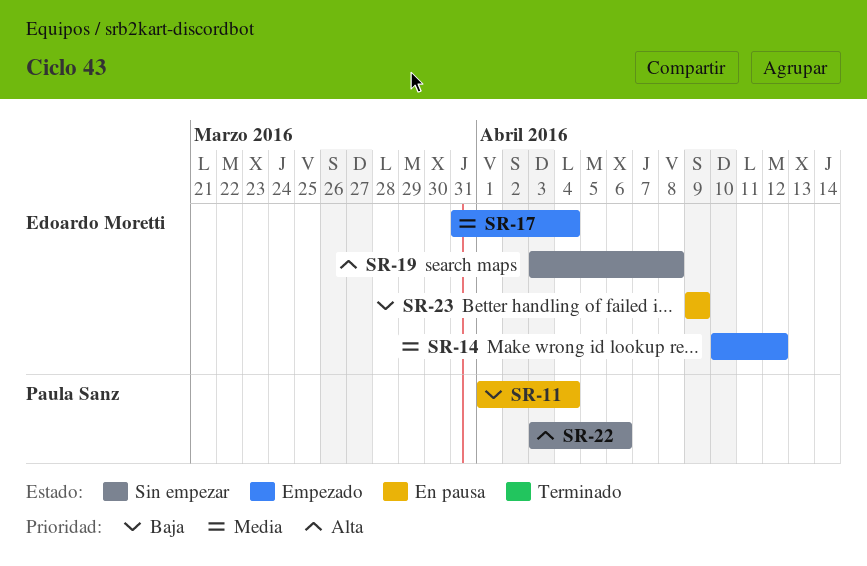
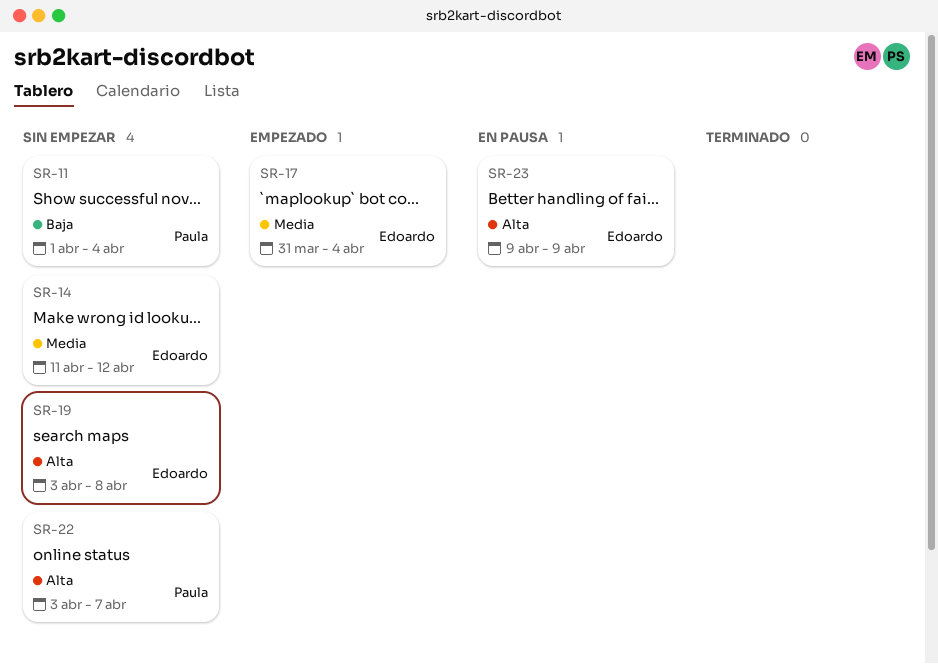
SR-11, status: En pausa -> Sin empezar
SR-14, status: Empezado -> Sin empezar
SR-14, start: Apr 10 -> Apr 11
SR-22, due: Apr 6 -> Apr 7
SR-23, priority: Baja -> Alta

